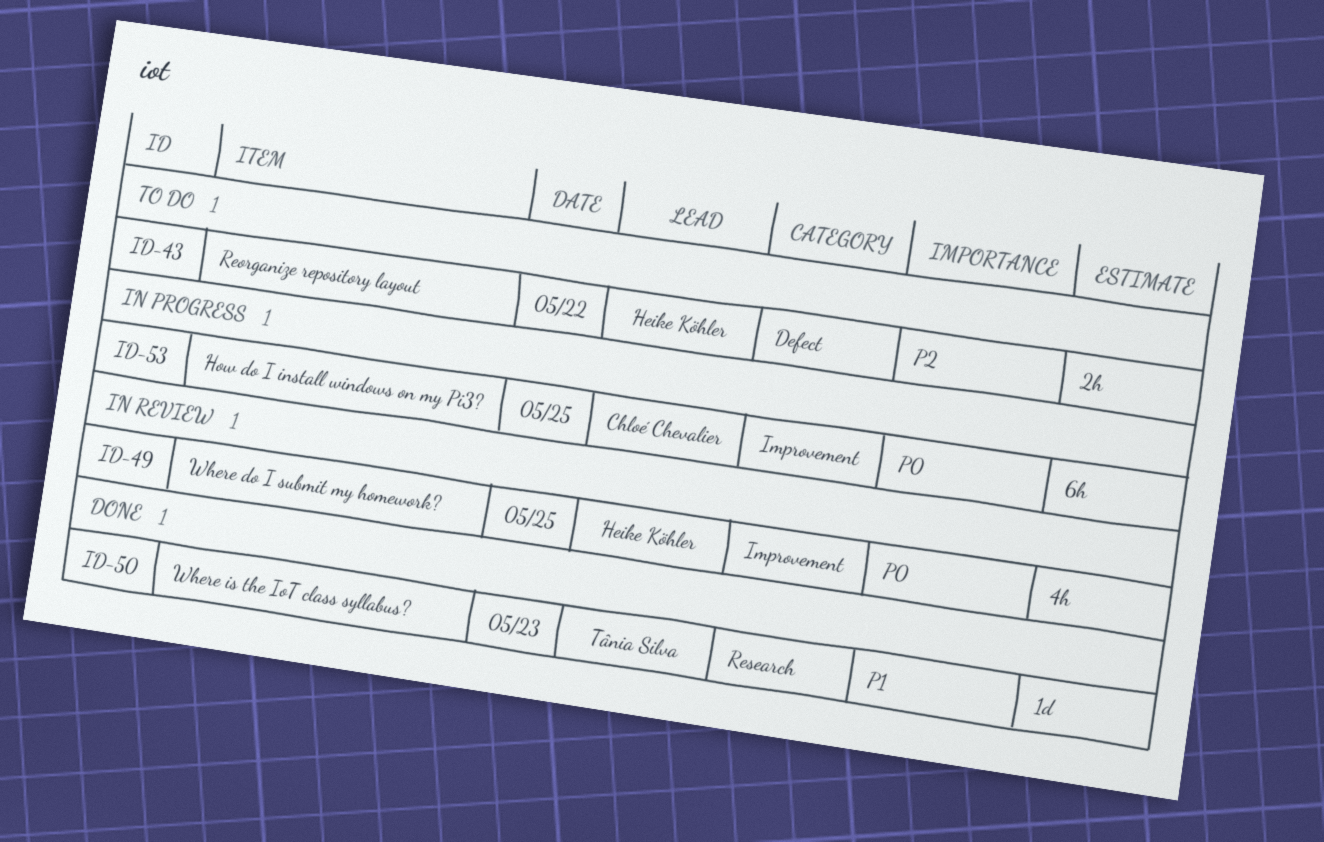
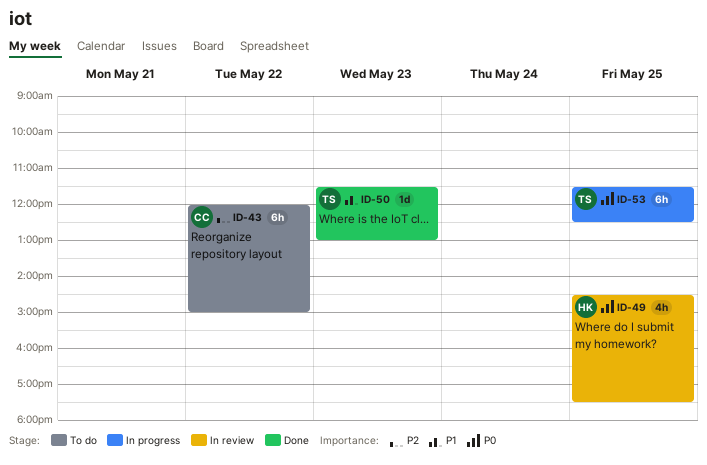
ID-43, owner: Heike Köhler -> Chloé Chevalier
ID-43, estimate: 2h -> 6h
ID-53, owner: Chloé Chevalier -> Tânia Silva

